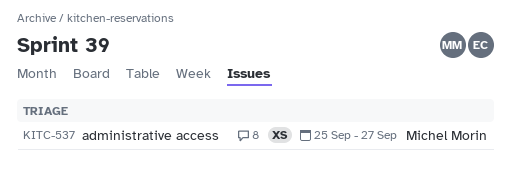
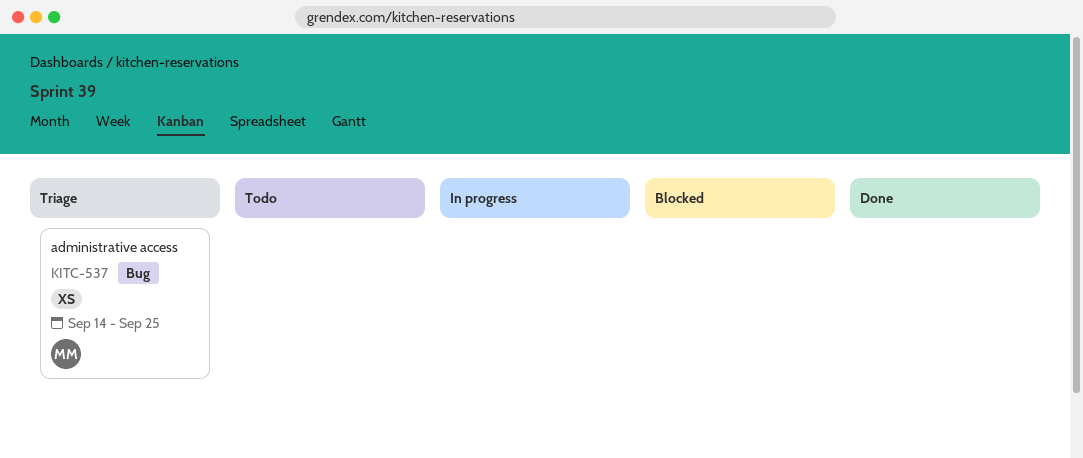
KITC-537, start: Sep 25 -> Sep 14
KITC-537, due: Sep 27 -> Sep 25

